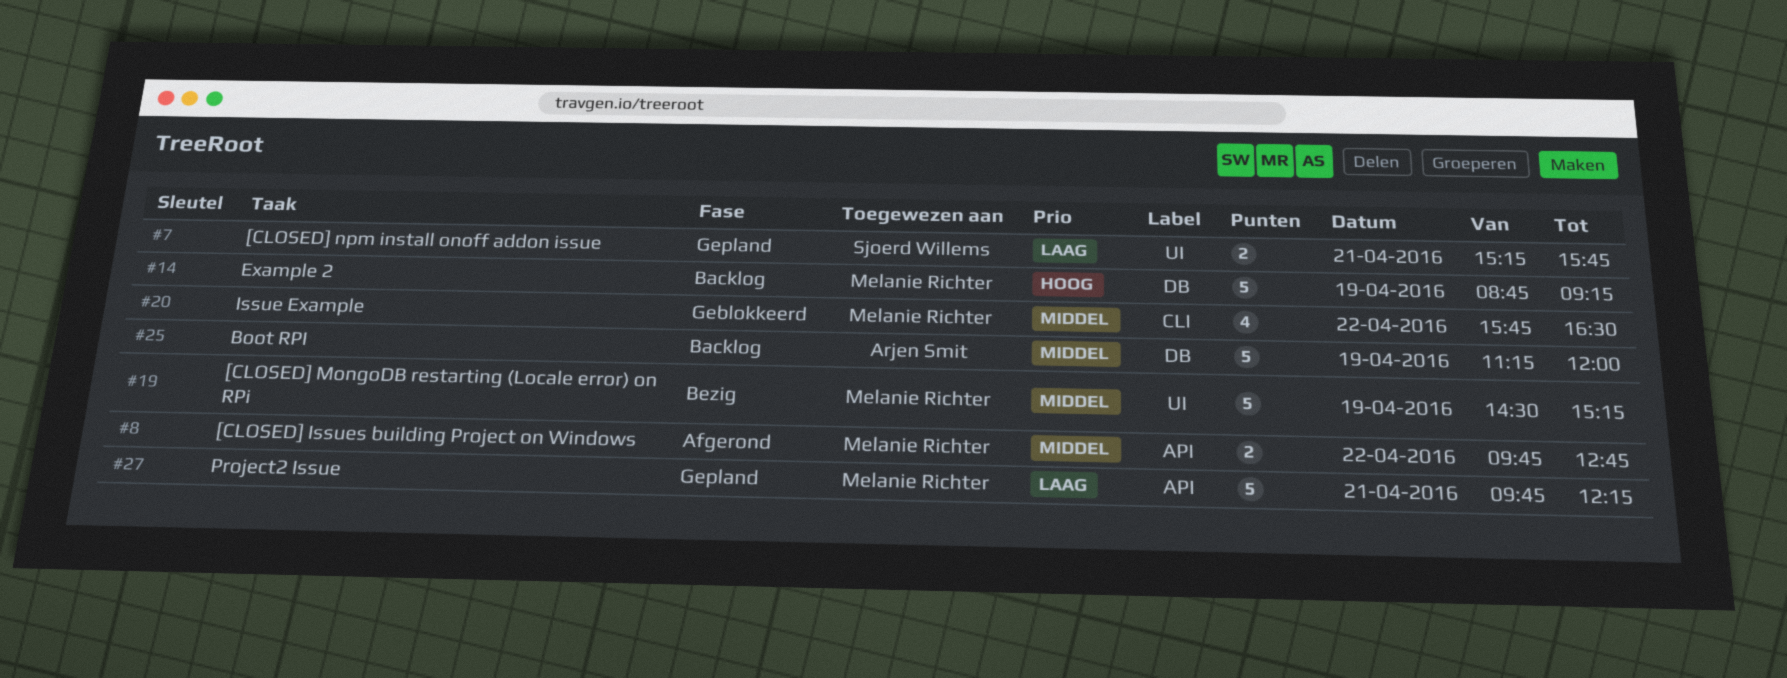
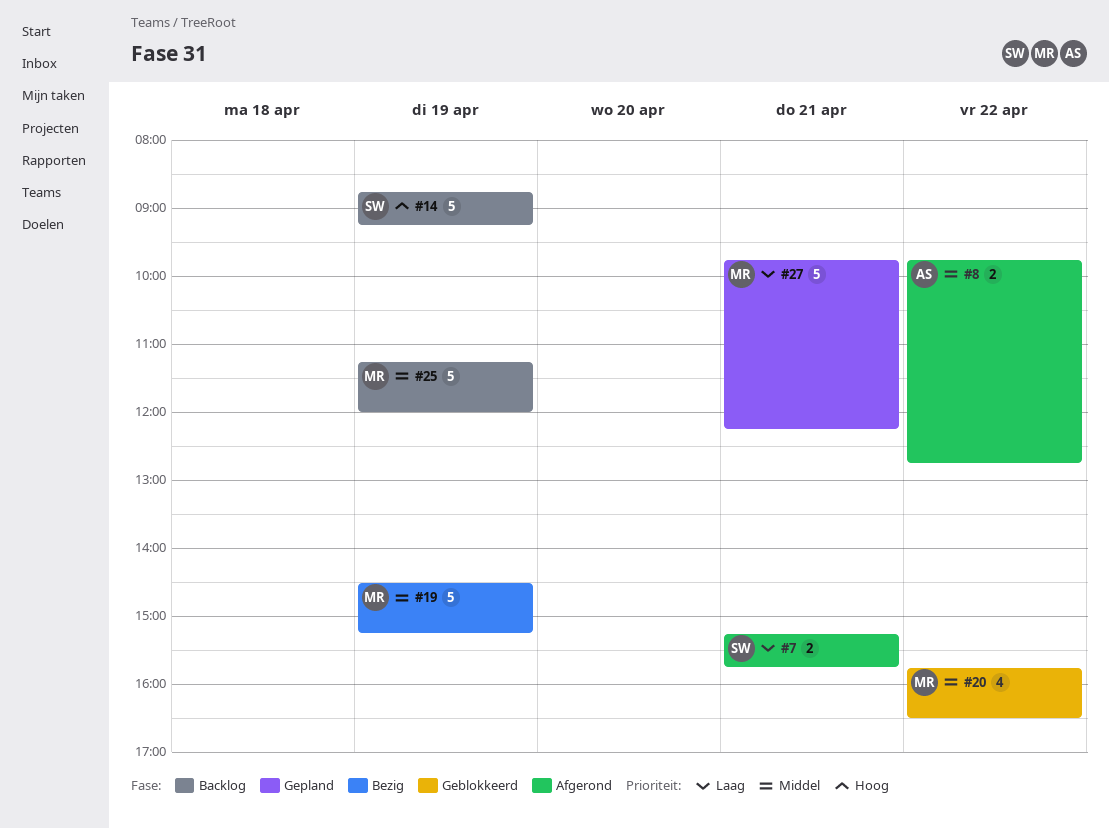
#7, status: Gepland -> Afgerond
#8, owner: Melanie Richter -> Arjen Smit
#14, owner: Melanie Richter -> Sjoerd Willems
#25, owner: Arjen Smit -> Melanie Richter

